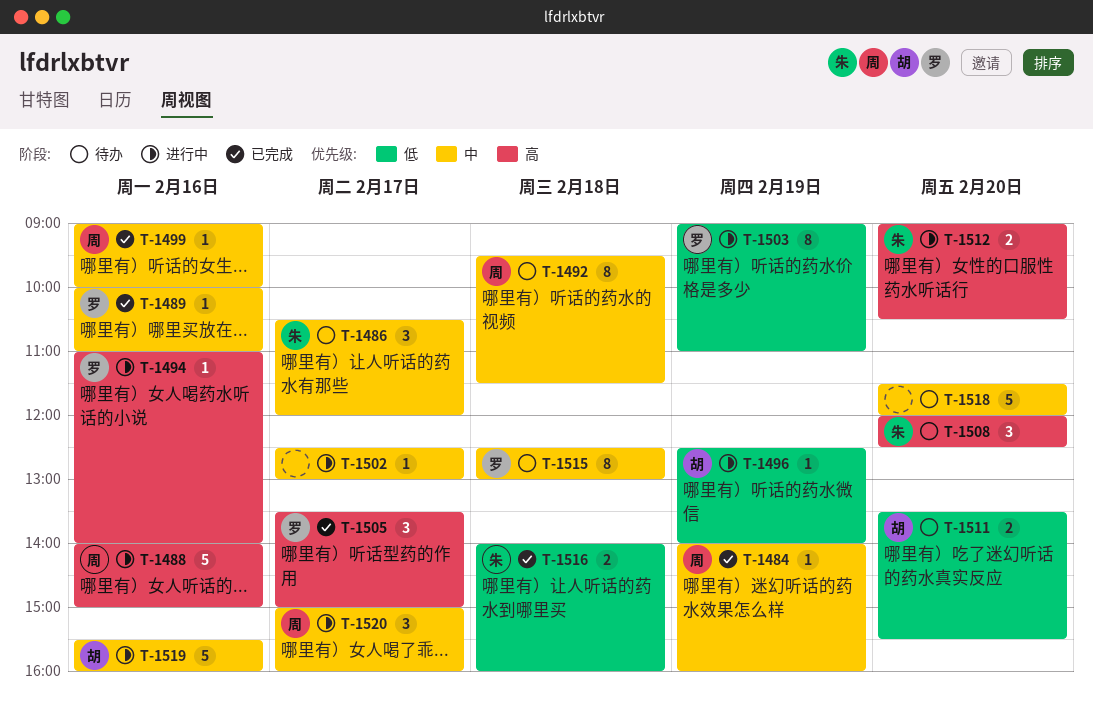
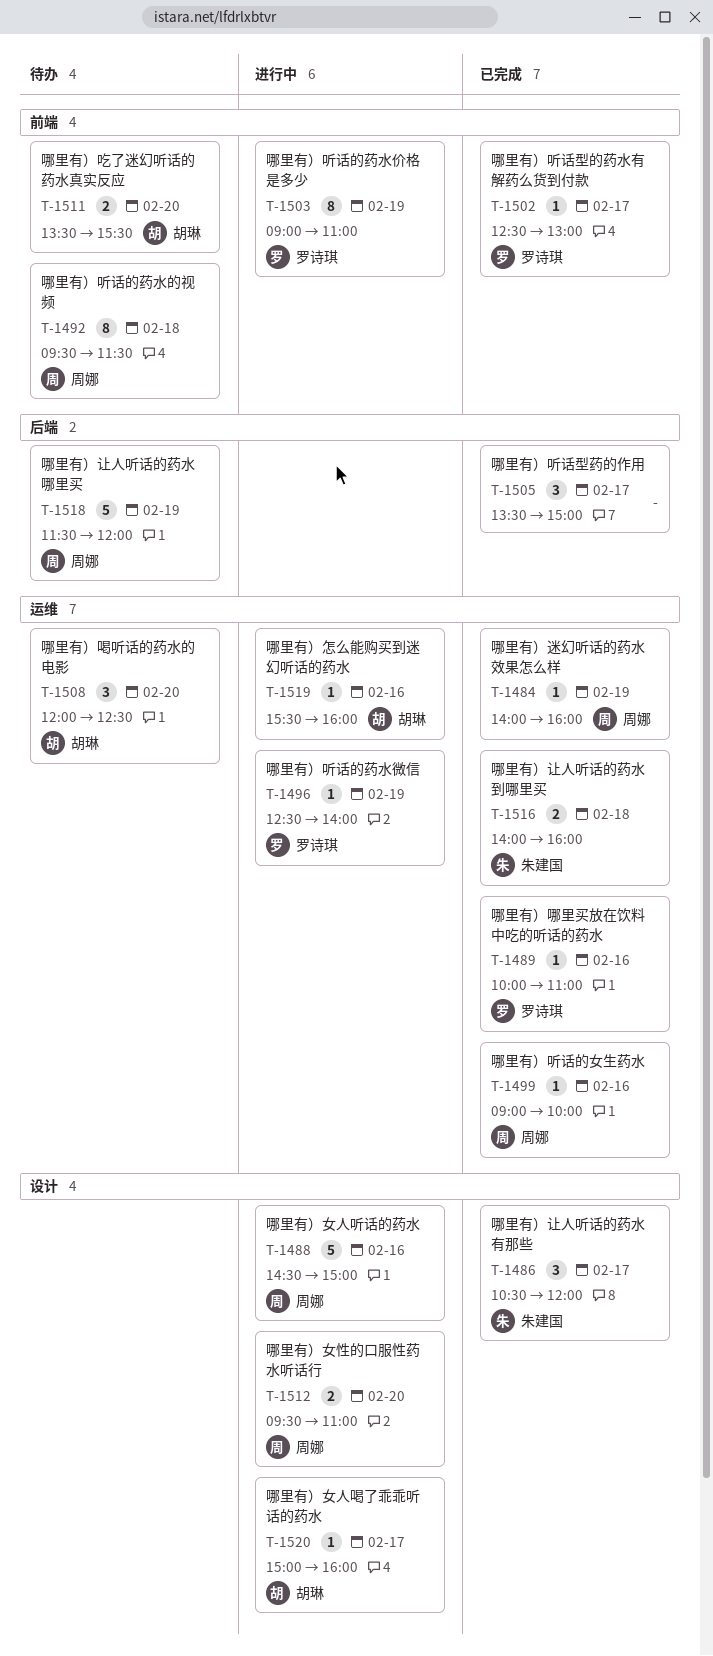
T-1486, status: 待办 -> 已完成
T-1488, begins: 14:00 -> 14:30
T-1494: present -> none
T-1496, owner: 胡琳 -> 罗诗琪
T-1502, status: 进行中 -> 已完成
T-1502, owner: none -> 罗诗琪
T-1505, owner: 罗诗琪 -> none
T-1508, owner: 朱建国 -> 胡琳
T-1512, owner: 朱建国 -> 周娜
T-1512, begins: 09:00 -> 09:30
T-1512, ends: 10:30 -> 11:00
T-1515: present -> none
T-1518, owner: none -> 周娜
T-1518, day: Feb 20 -> Feb 19
T-1519, estimate: 5 -> 1
T-1520, owner: 周娜 -> 胡琳
T-1520, estimate: 3 -> 1

